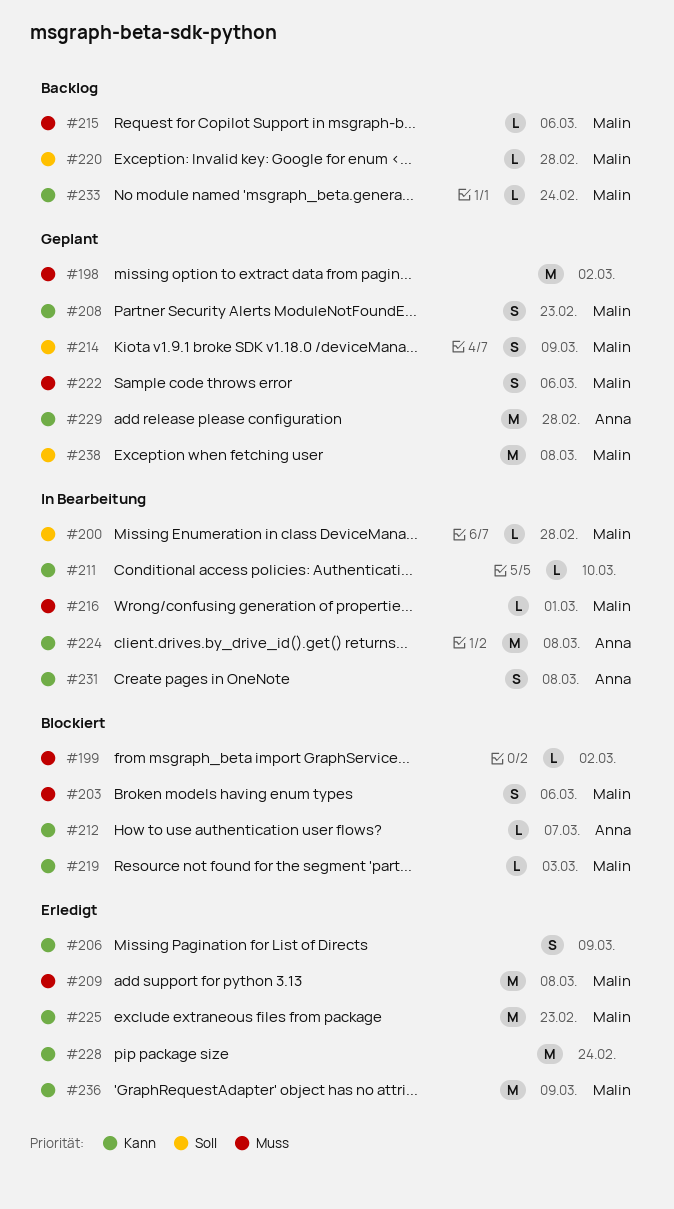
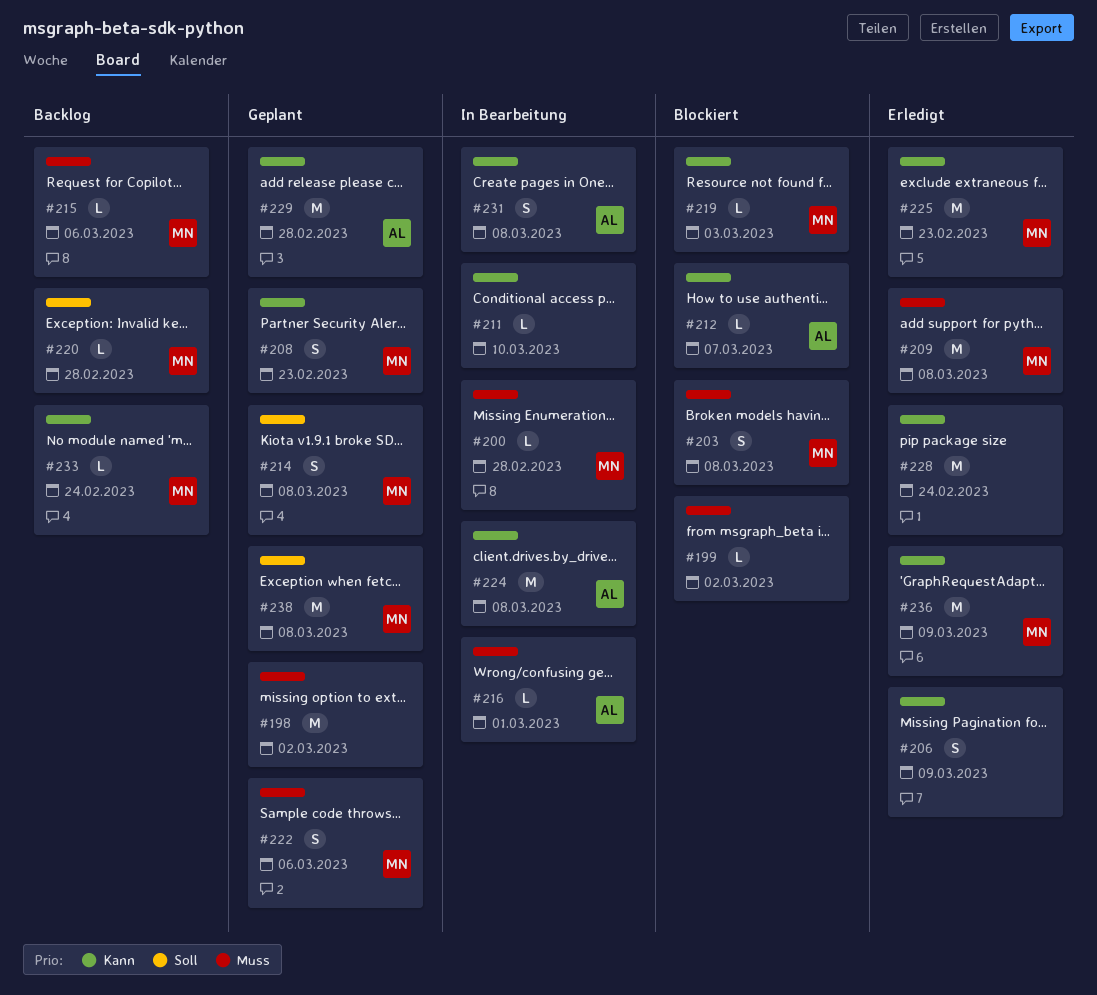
#200, priority: Soll -> Muss
#203, due: Mar 6 -> Mar 8
#214, due: Mar 9 -> Mar 8
#216, owner: Malin -> Anna

